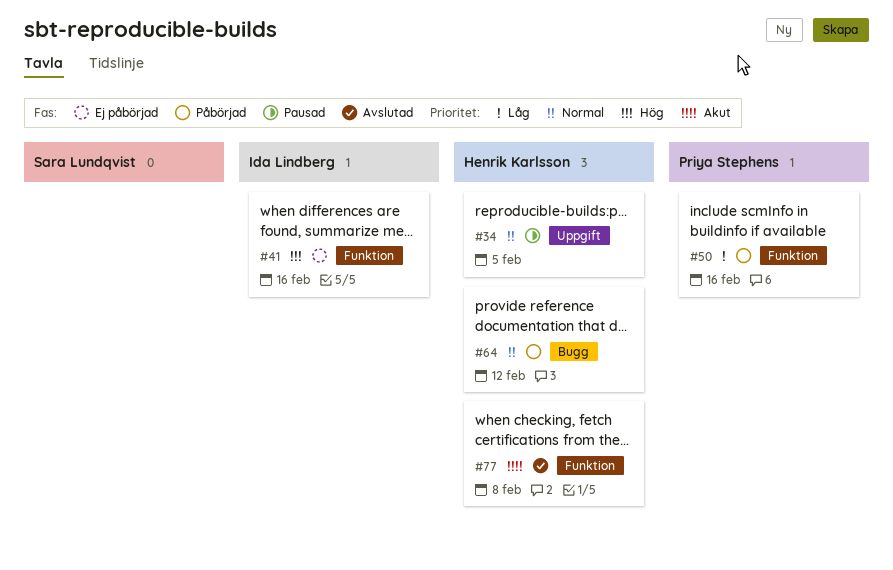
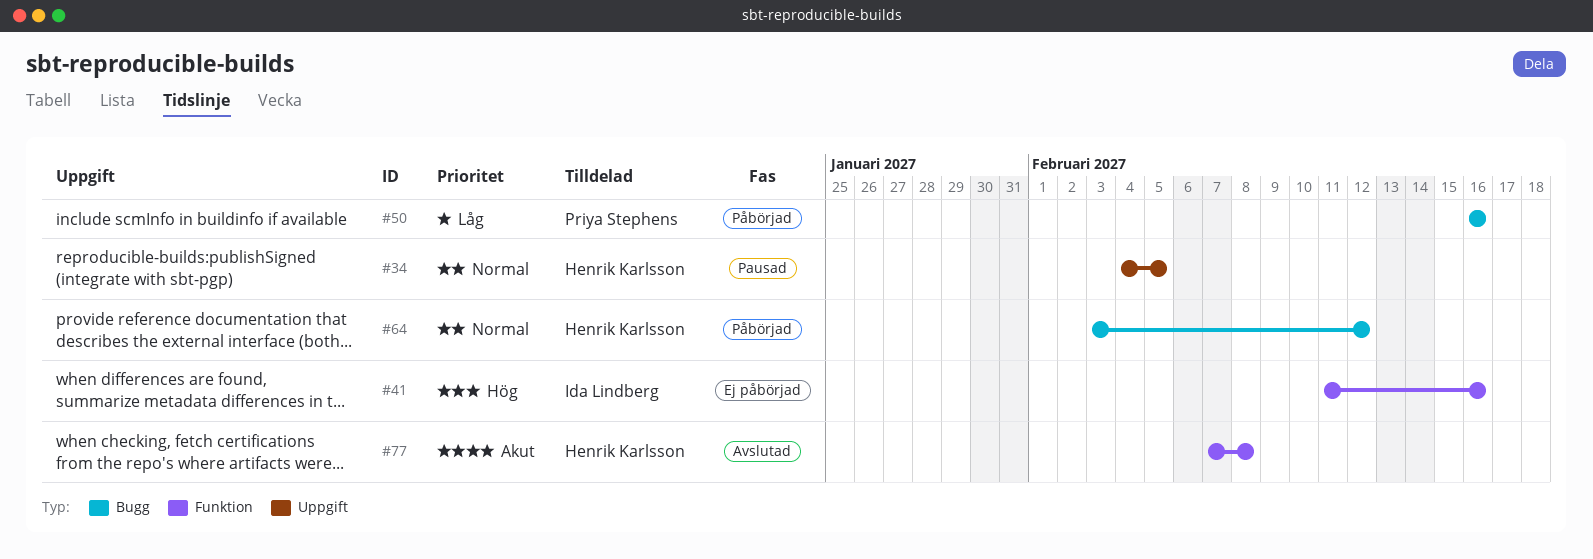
#50, label: Funktion -> Bugg

